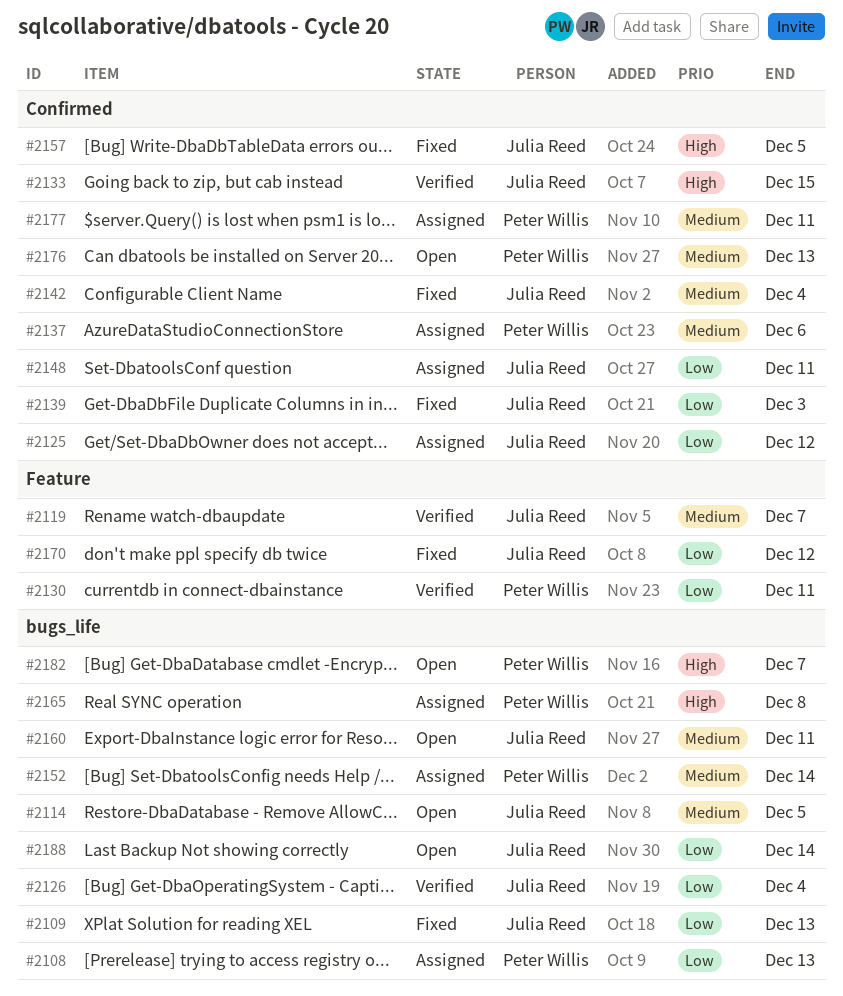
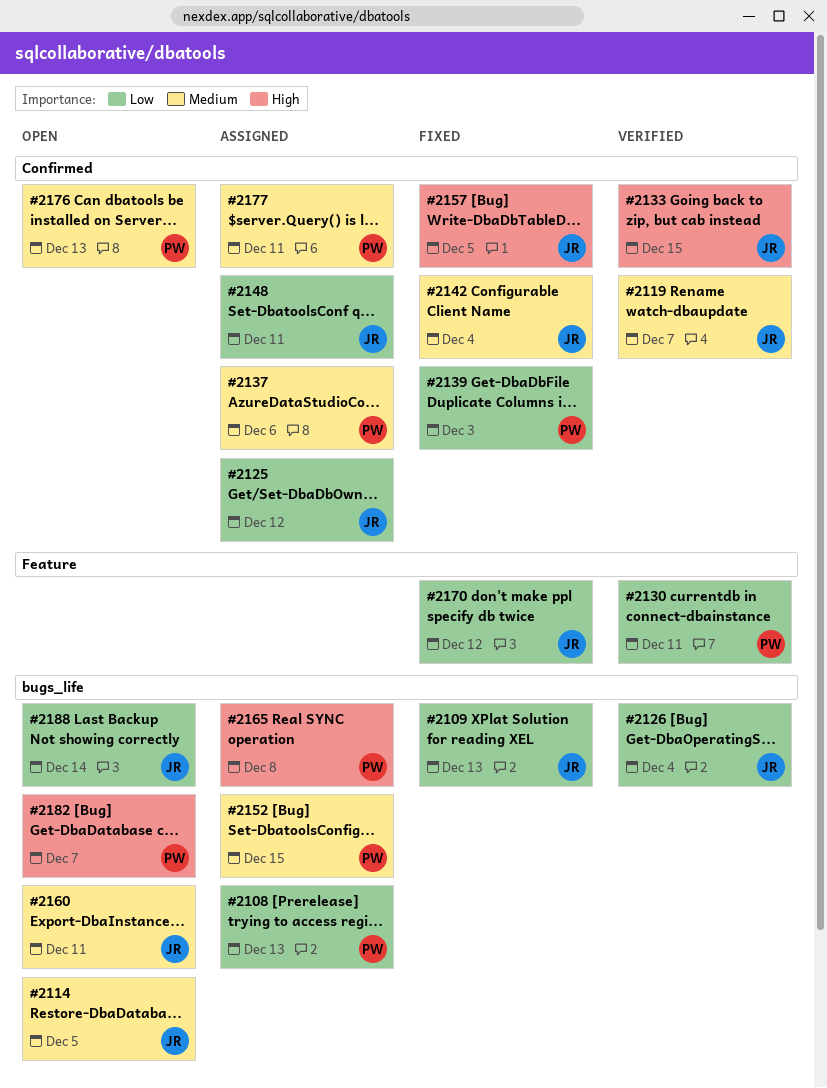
#2119, label: Feature -> Confirmed
#2139, owner: Julia Reed -> Peter Willis
#2152, due: Dec 14 -> Dec 15

